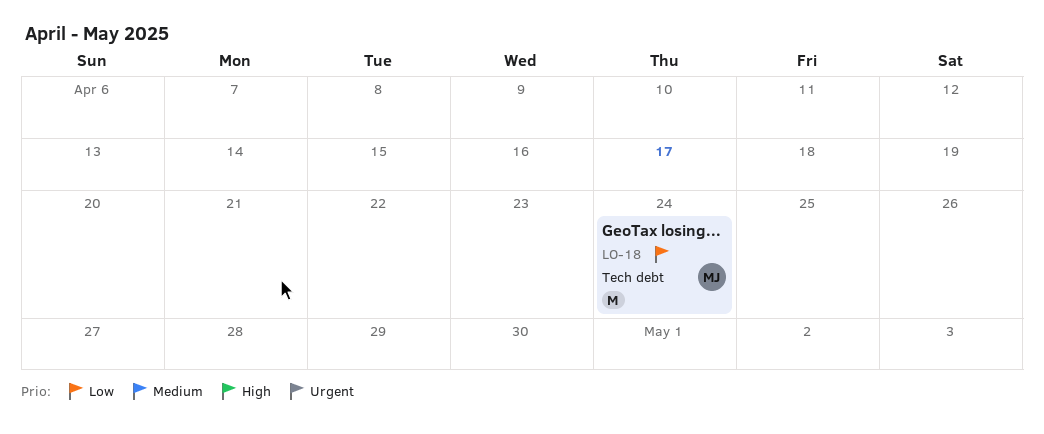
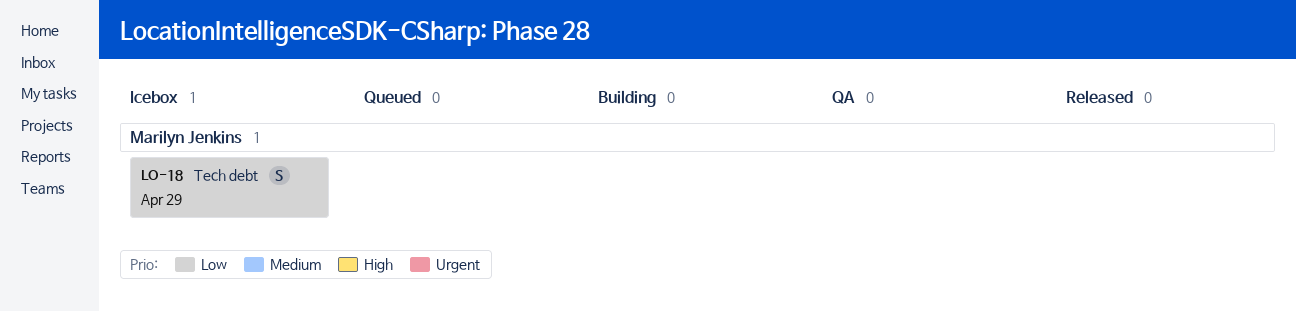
LO-18, estimate: M -> S
LO-18, due: Apr 24 -> Apr 29

